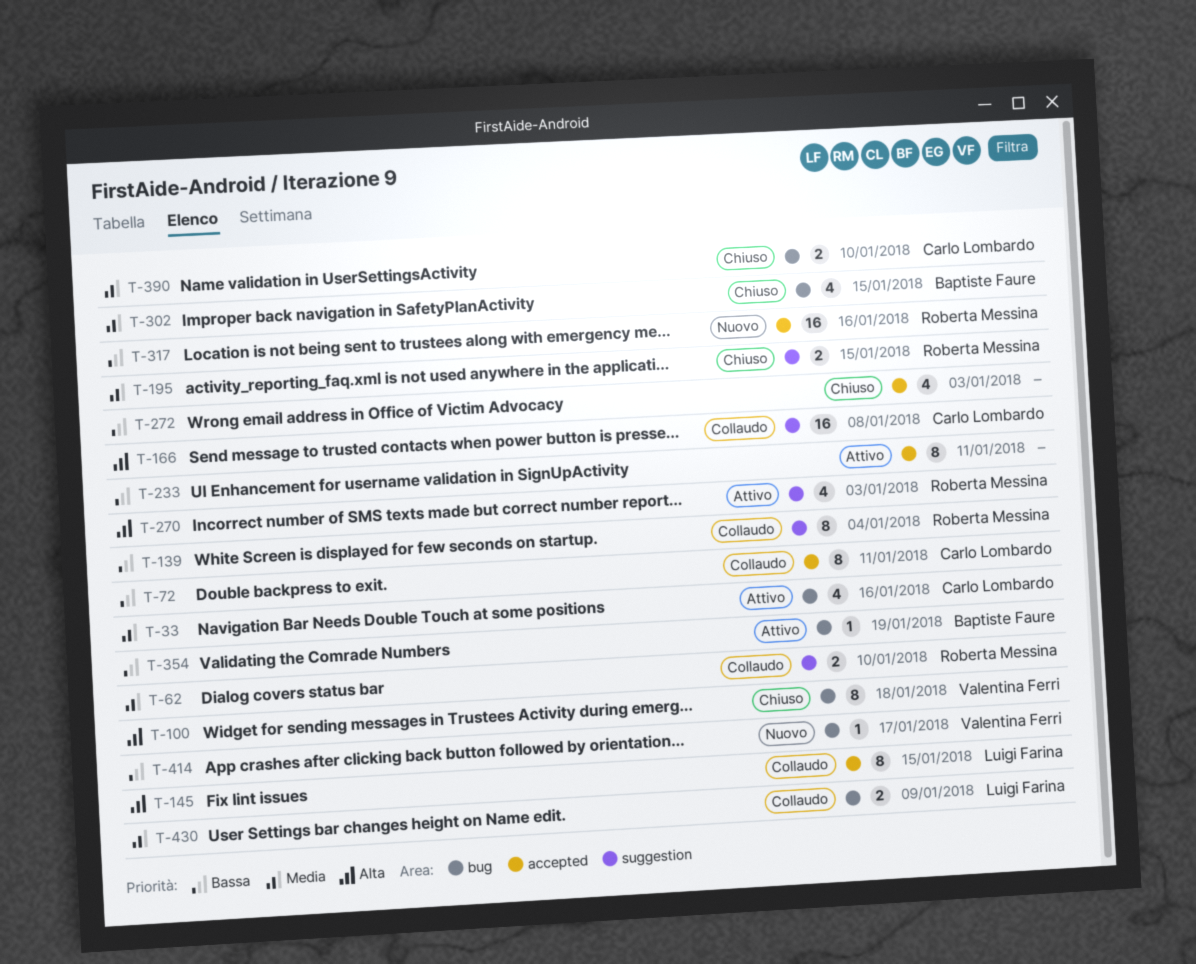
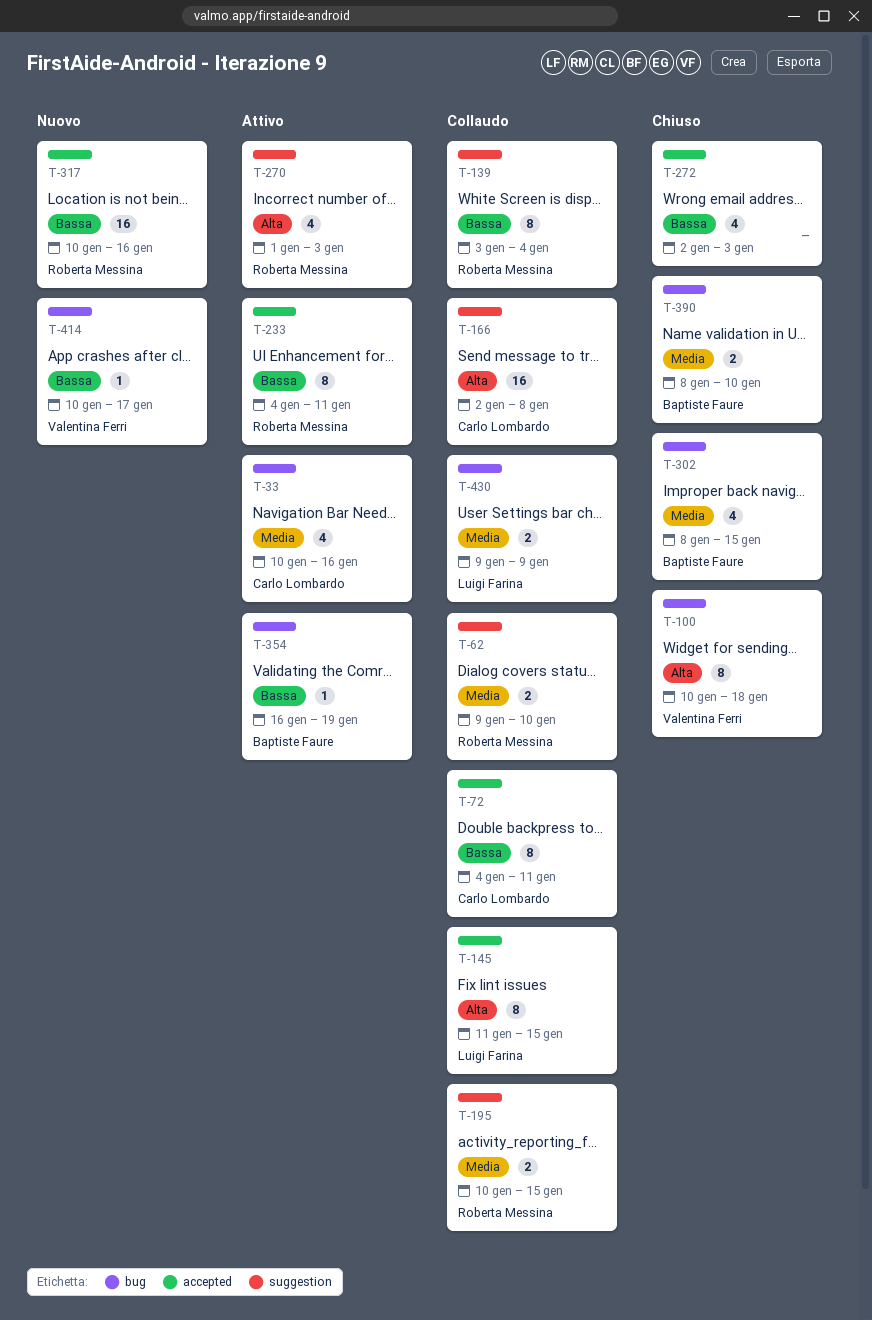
T-195, status: Chiuso -> Collaudo
T-233, owner: none -> Roberta Messina
T-390, owner: Carlo Lombardo -> Baptiste Faure

